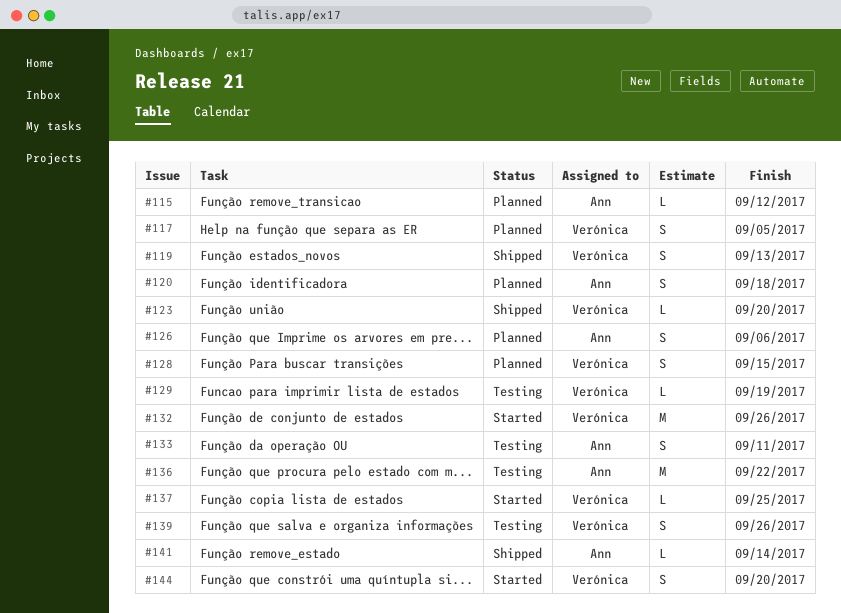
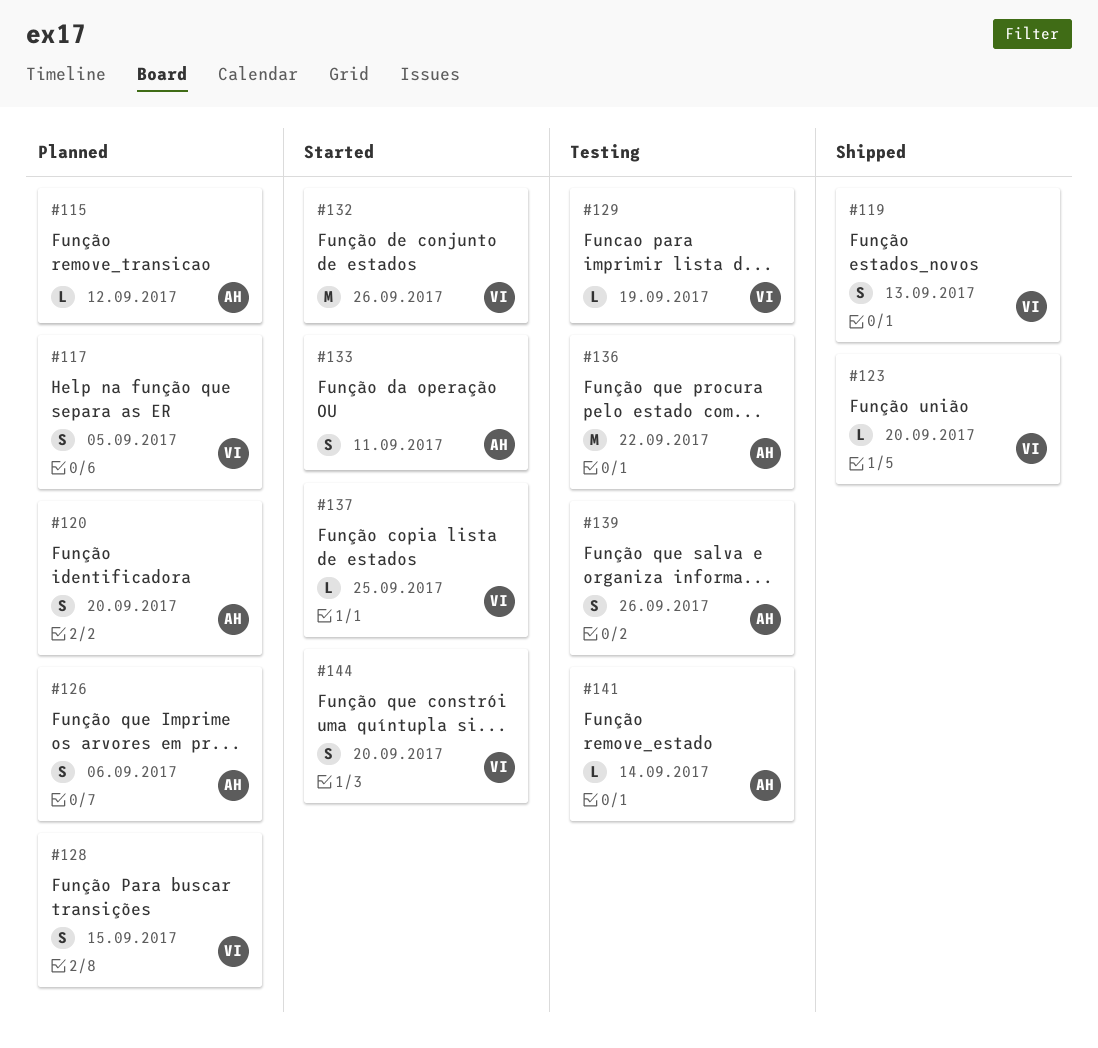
#120, due: Sep 18 -> Sep 20
#133, status: Testing -> Started
#139, owner: Verónica -> Ann
#141, status: Shipped -> Testing

